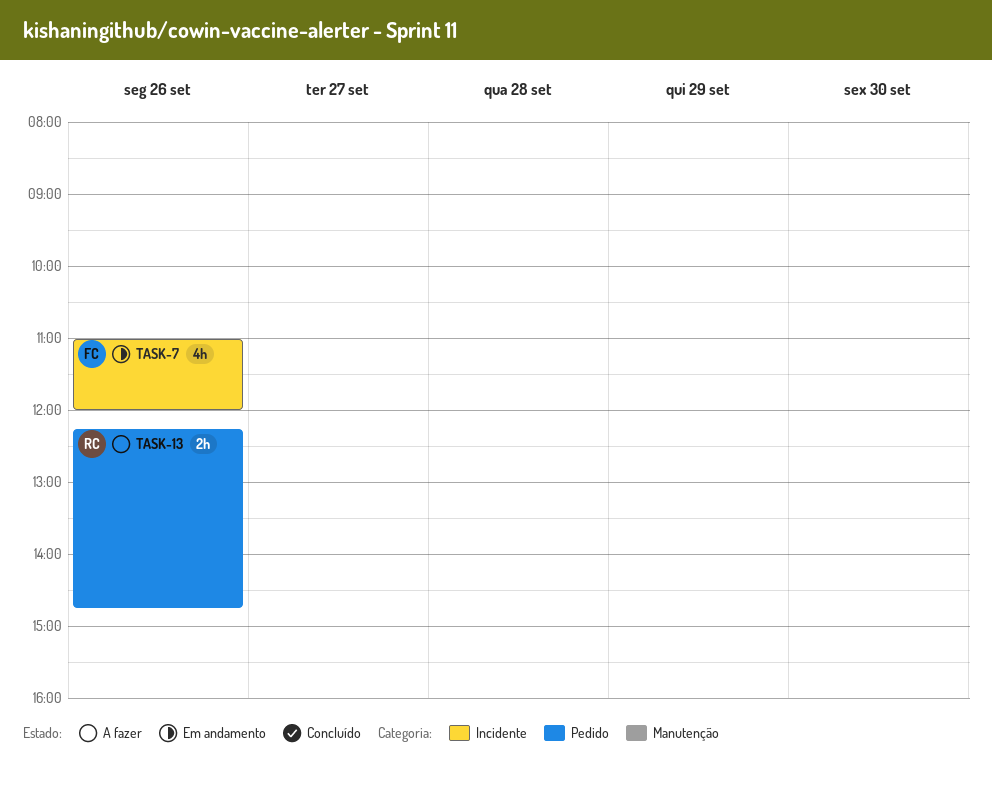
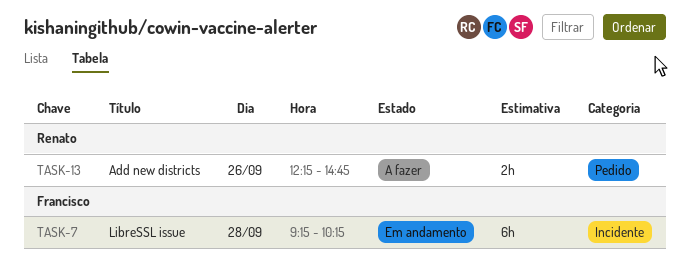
TASK-7, estimate: 4h -> 6h
TASK-7, day: Sep 26 -> Sep 28
TASK-7, begins: 11:00 -> 09:15
TASK-7, ends: 12:00 -> 10:15

